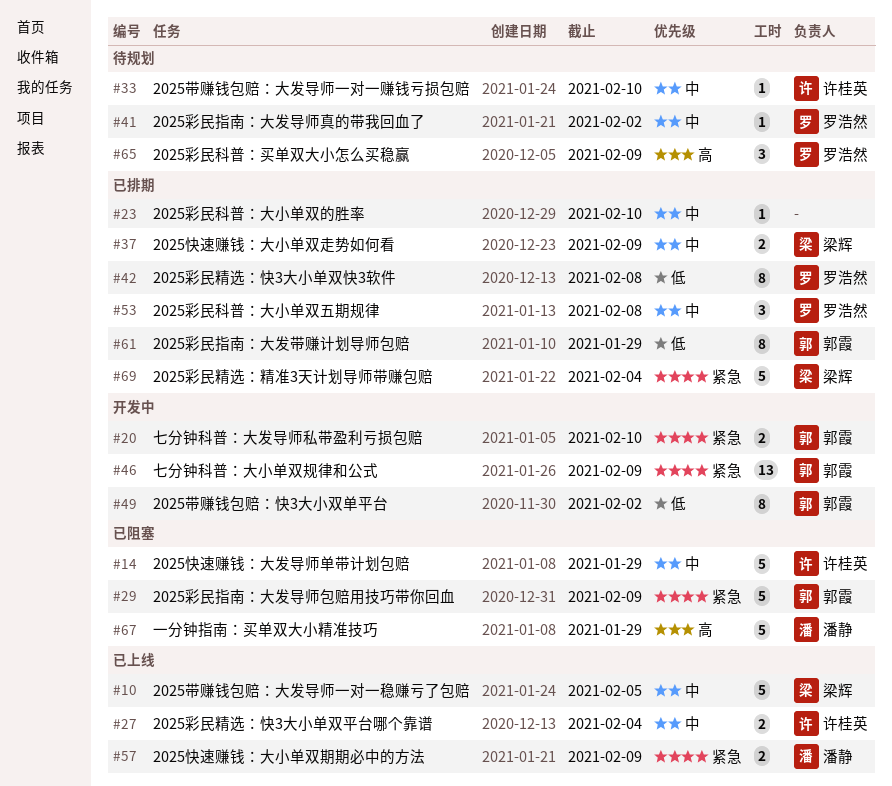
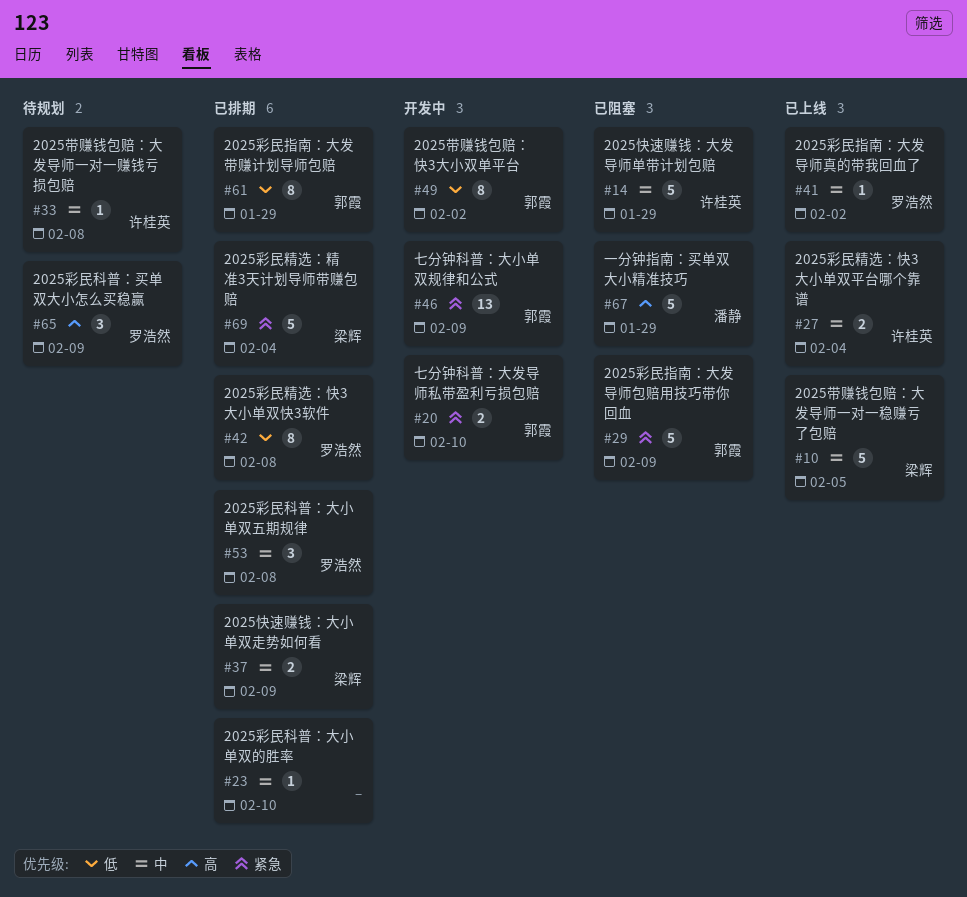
#33, due: Feb 10 -> Feb 8
#41, status: 待规划 -> 已上线
#57: present -> none

